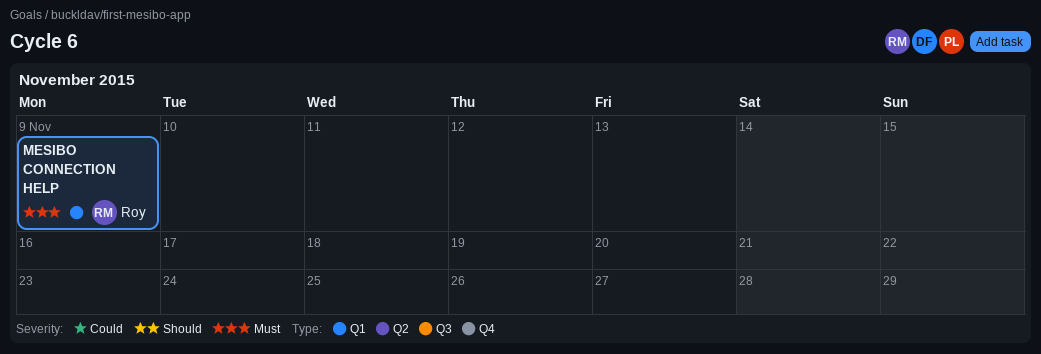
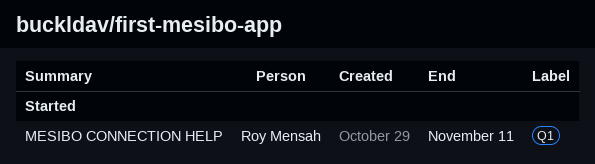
MESIBO CONNECTION HELP, due: Nov 9 -> Nov 11

